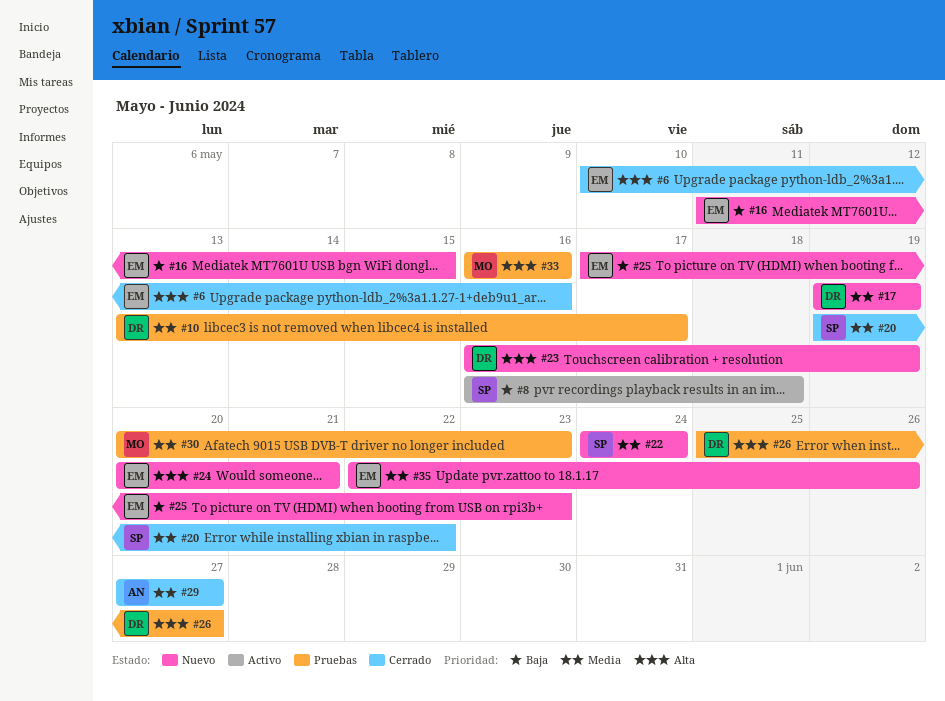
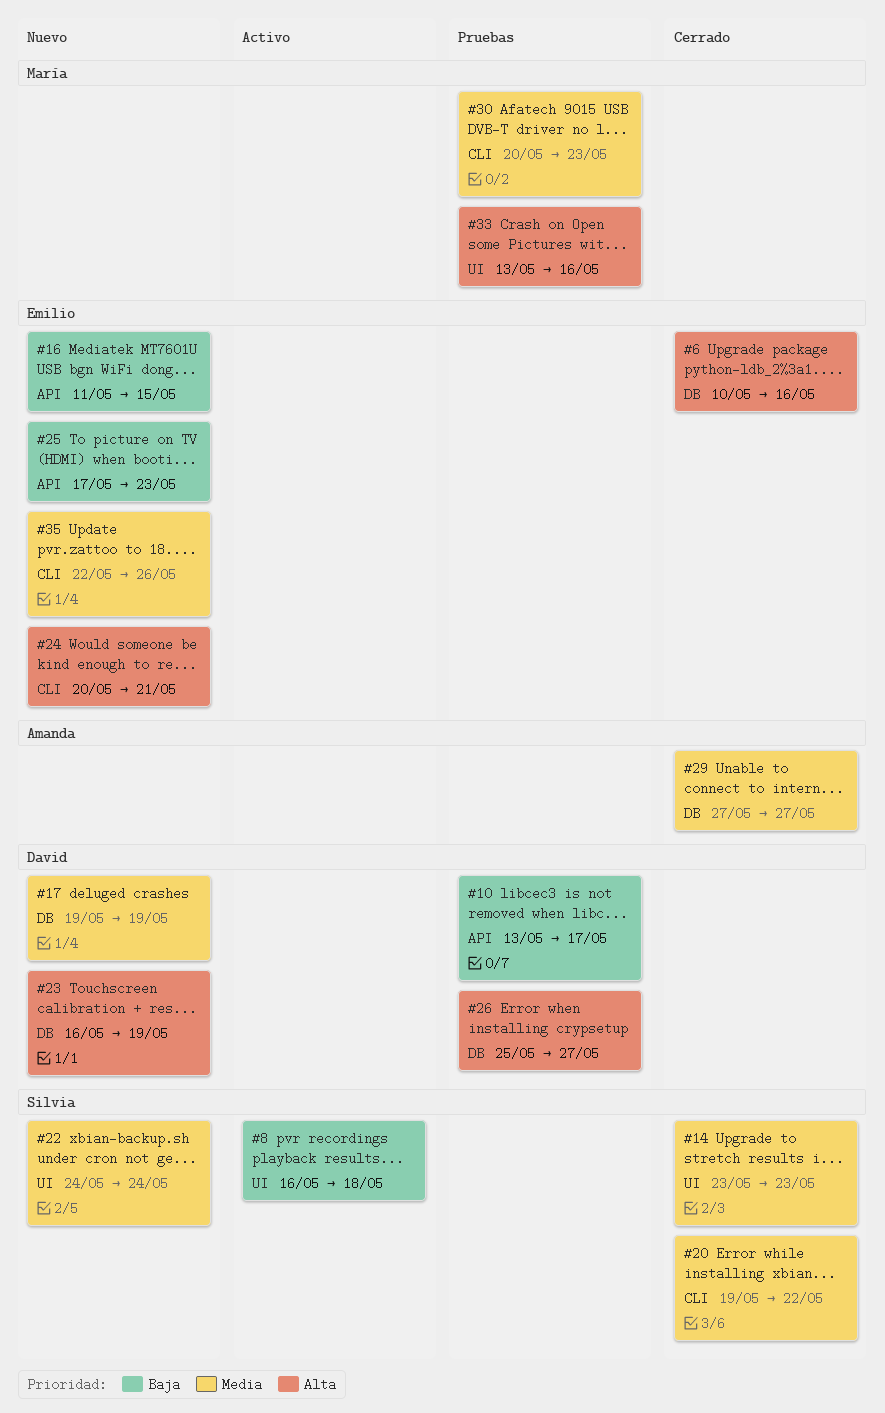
#10, priority: Media -> Baja
#14: none -> present
#33, start: May 16 -> May 13

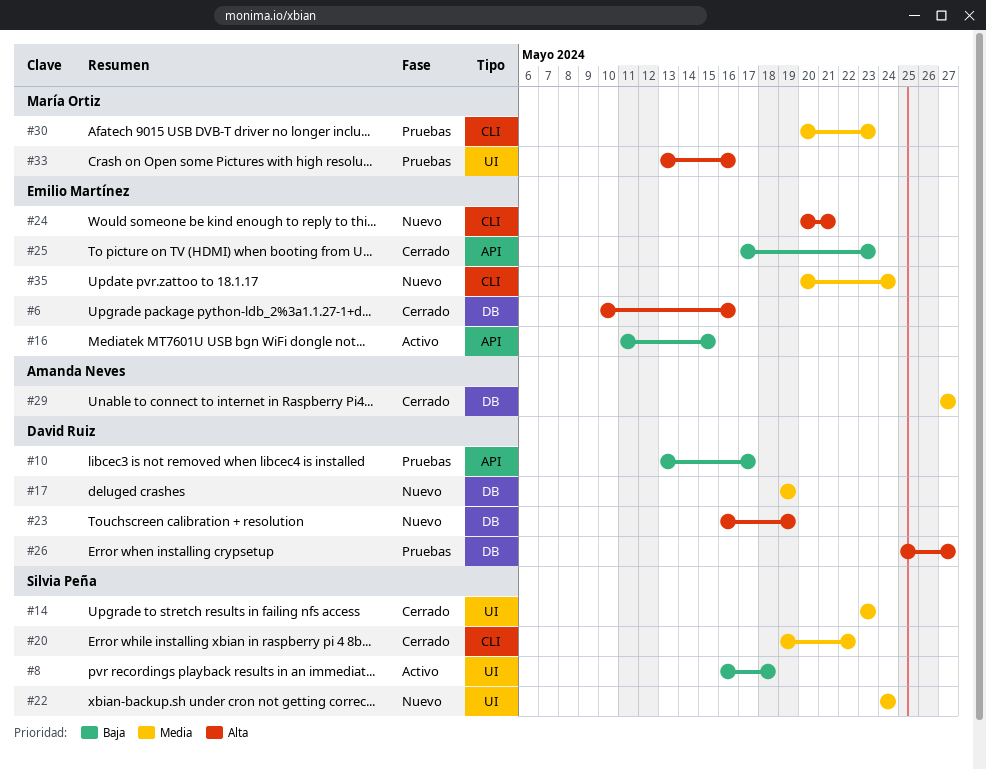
#16, status: Nuevo -> Activo
#25, status: Nuevo -> Cerrado
#35, start: May 22 -> May 20
#35, due: May 26 -> May 24

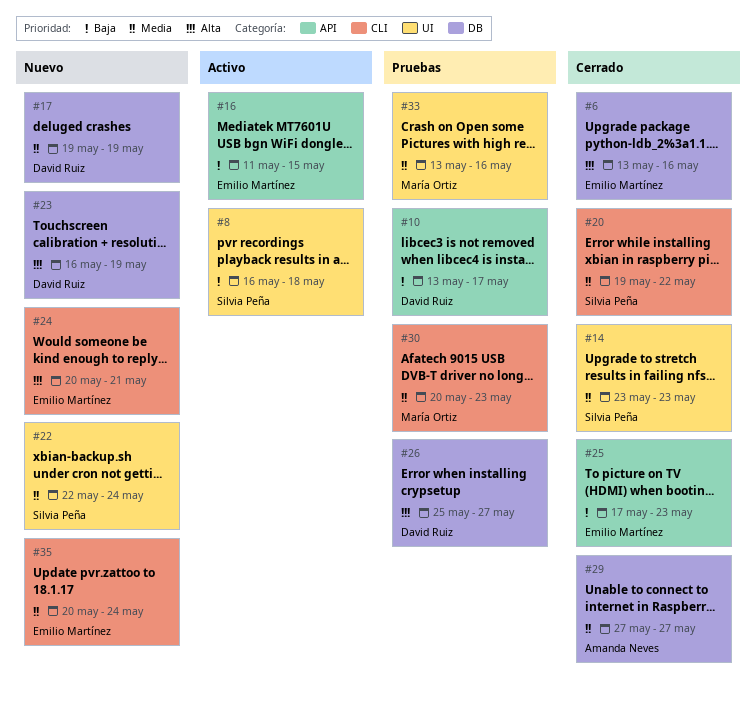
#6, start: May 10 -> May 13
#22, start: May 24 -> May 22
#33, priority: Alta -> Media

